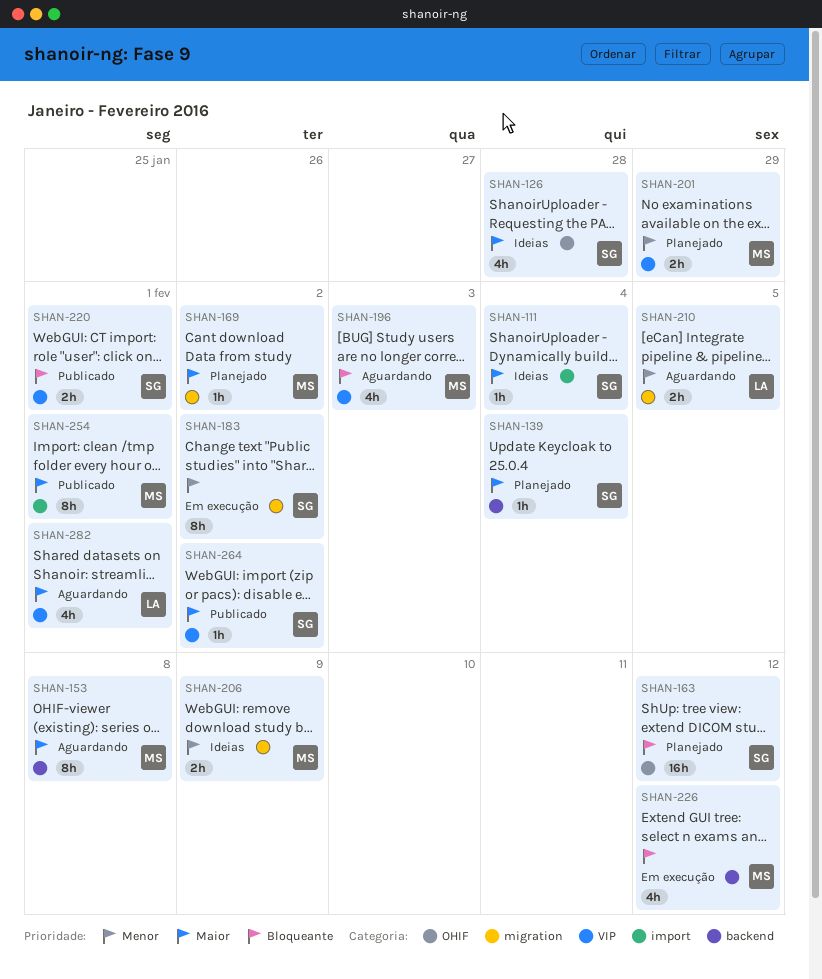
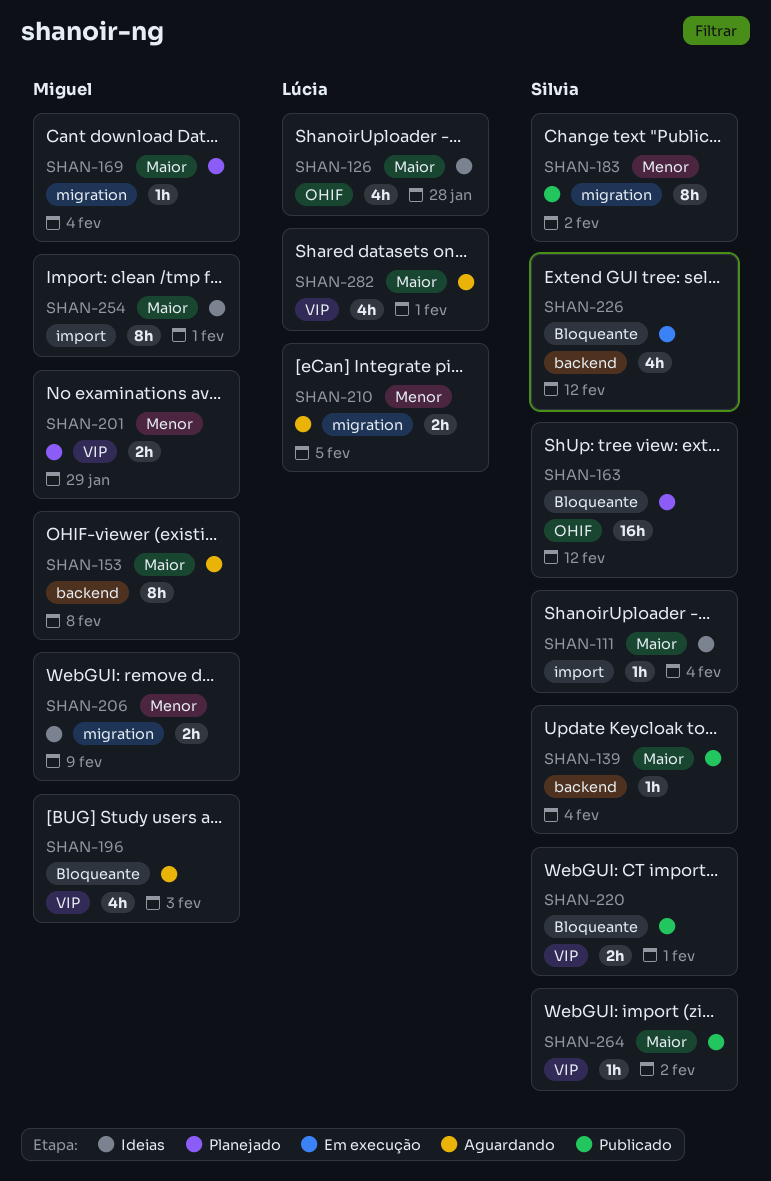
SHAN-126, owner: Silvia -> Lúcia
SHAN-139, status: Planejado -> Publicado
SHAN-169, due: Feb 2 -> Feb 4
SHAN-183, status: Em execução -> Publicado
SHAN-226, owner: Miguel -> Silvia
SHAN-254, status: Publicado -> Ideias

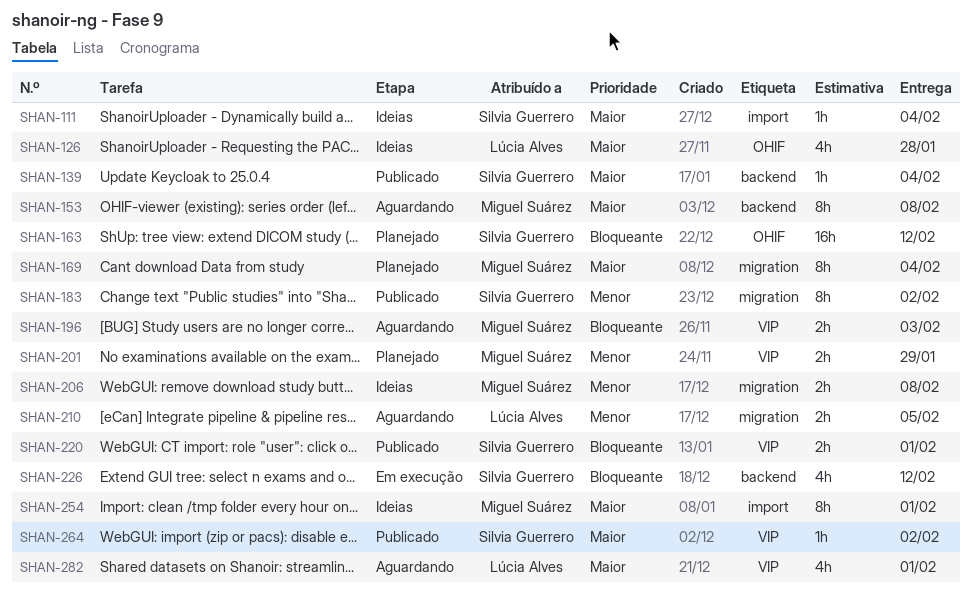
SHAN-169, estimate: 1h -> 8h
SHAN-196, estimate: 4h -> 2h
SHAN-206, due: Feb 9 -> Feb 8

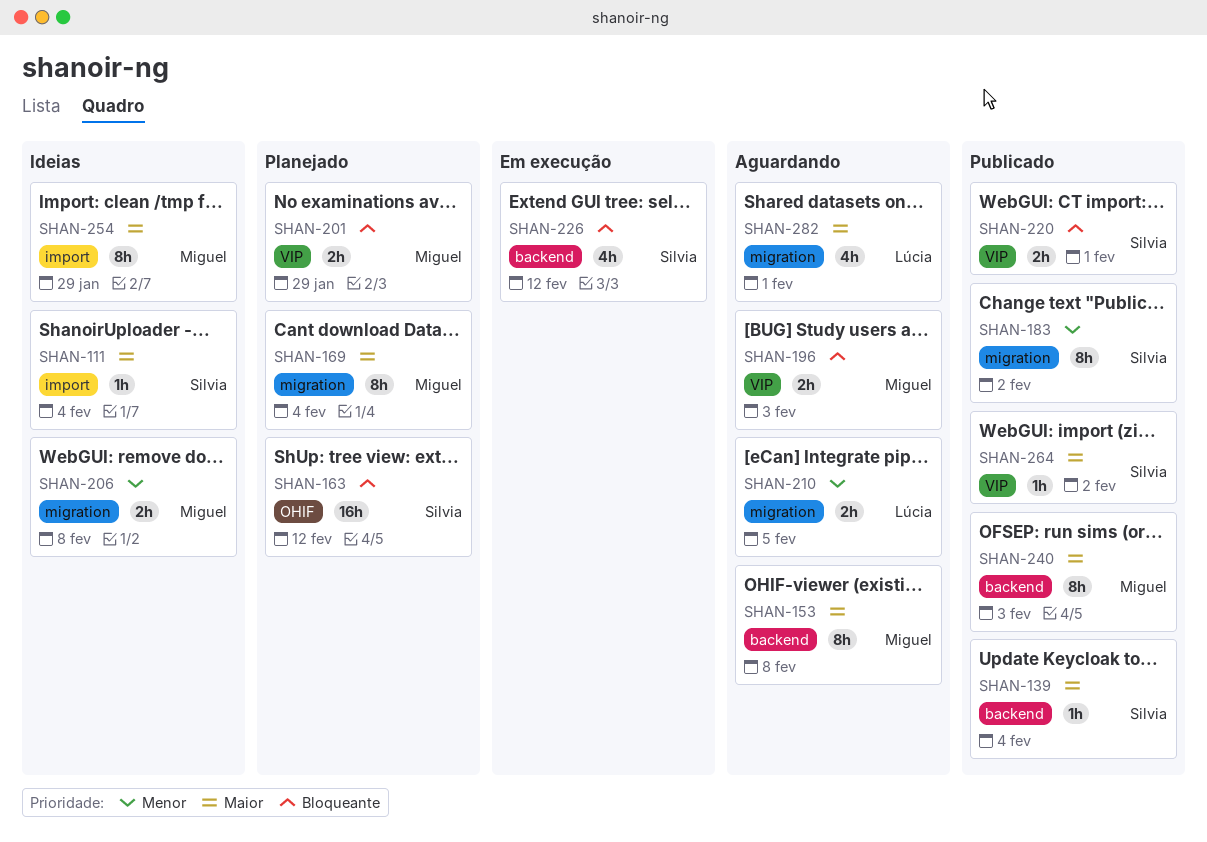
SHAN-126: present -> none
SHAN-201, priority: Menor -> Bloqueante
SHAN-240: none -> present
SHAN-254, due: Feb 1 -> Jan 29
SHAN-282, label: VIP -> migration

